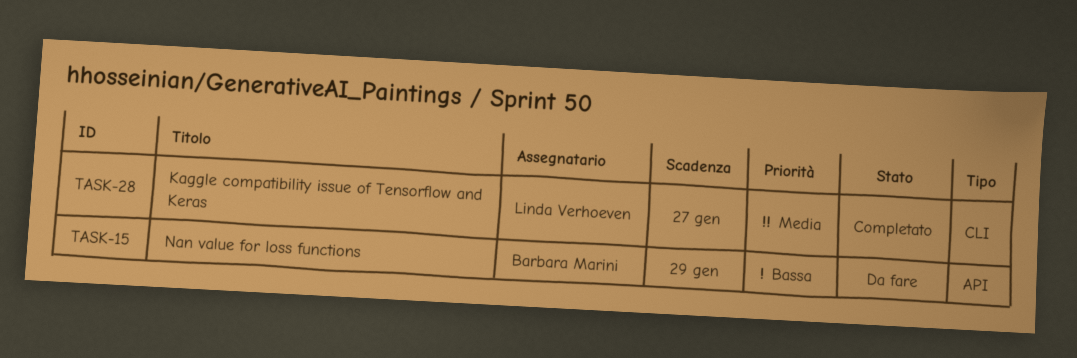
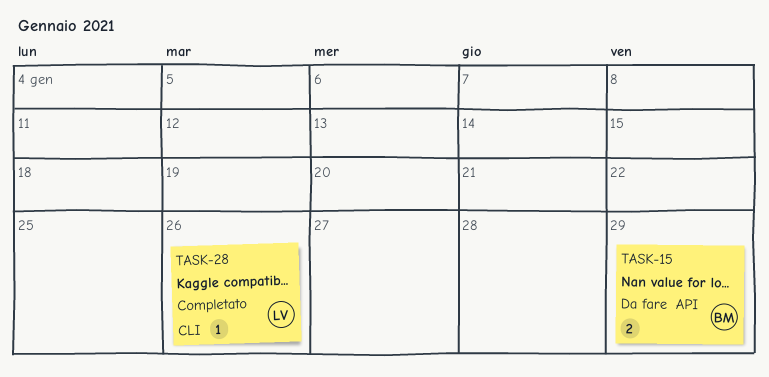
TASK-28, due: Jan 27 -> Jan 26

